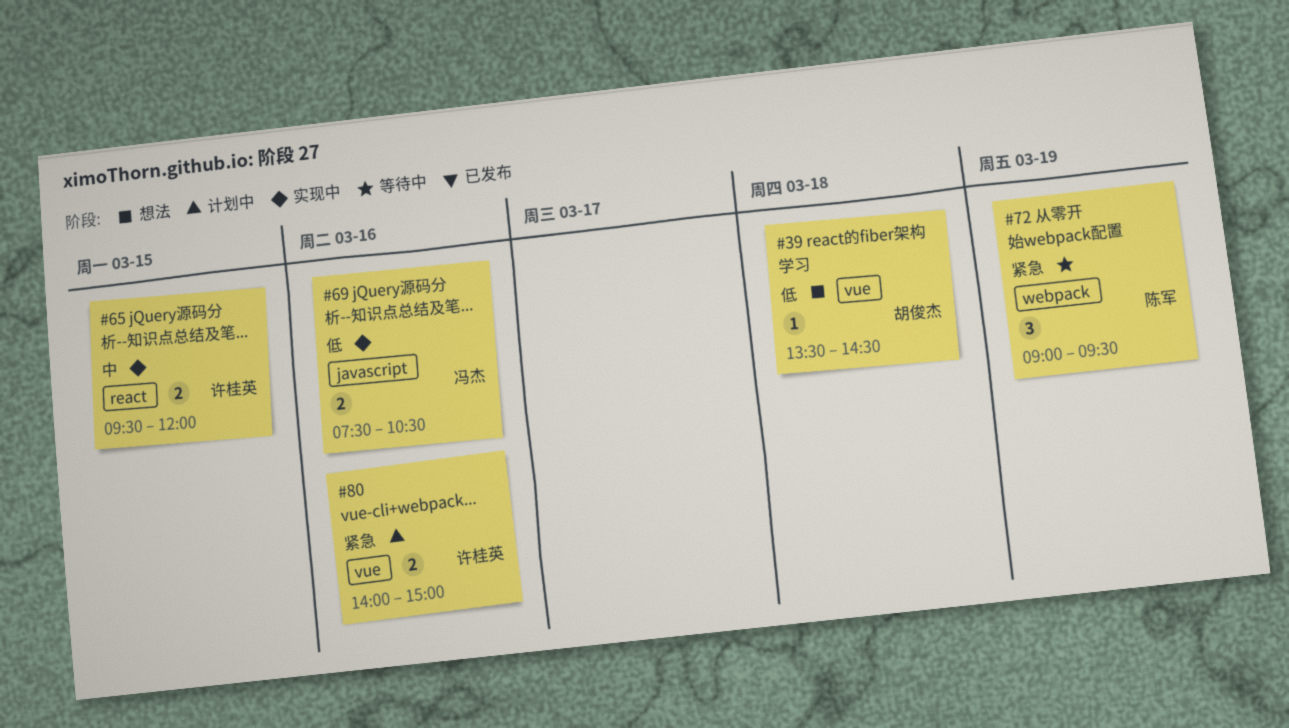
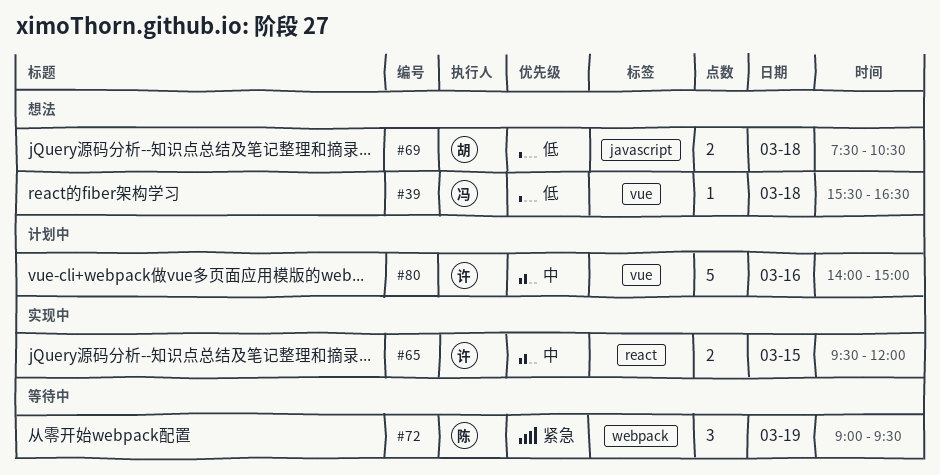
#39, owner: 胡俊杰 -> 冯杰
#39, begins: 13:30 -> 15:30
#39, ends: 14:30 -> 16:30
#69, status: 实现中 -> 想法
#69, owner: 冯杰 -> 胡俊杰
#69, day: Mar 16 -> Mar 18
#80, priority: 紧急 -> 中
#80, estimate: 2 -> 5

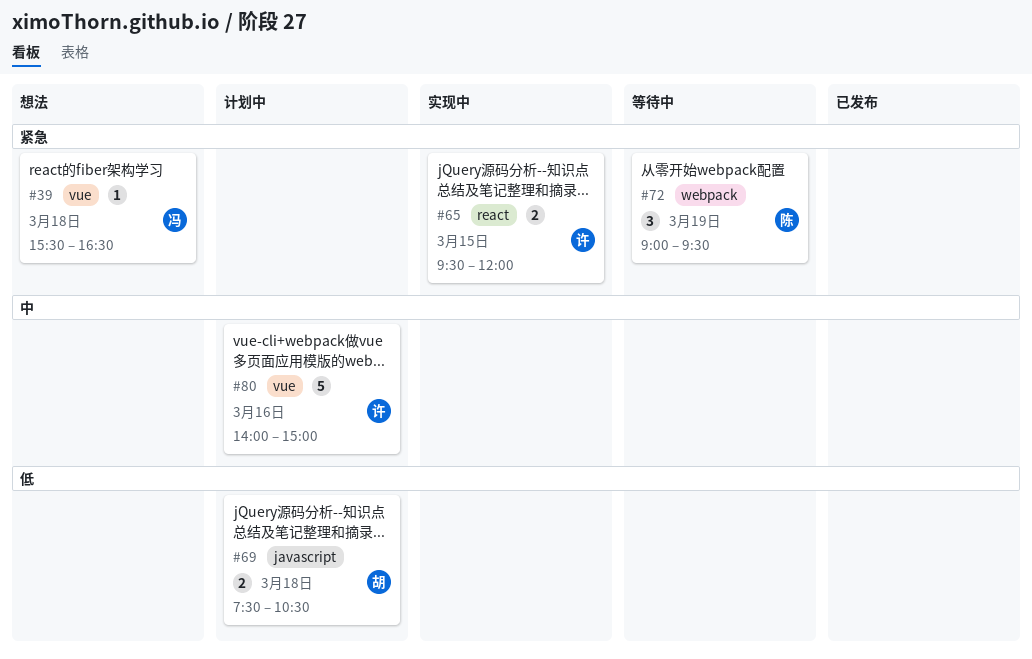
#39, priority: 低 -> 紧急
#65, priority: 中 -> 紧急
#69, status: 想法 -> 计划中

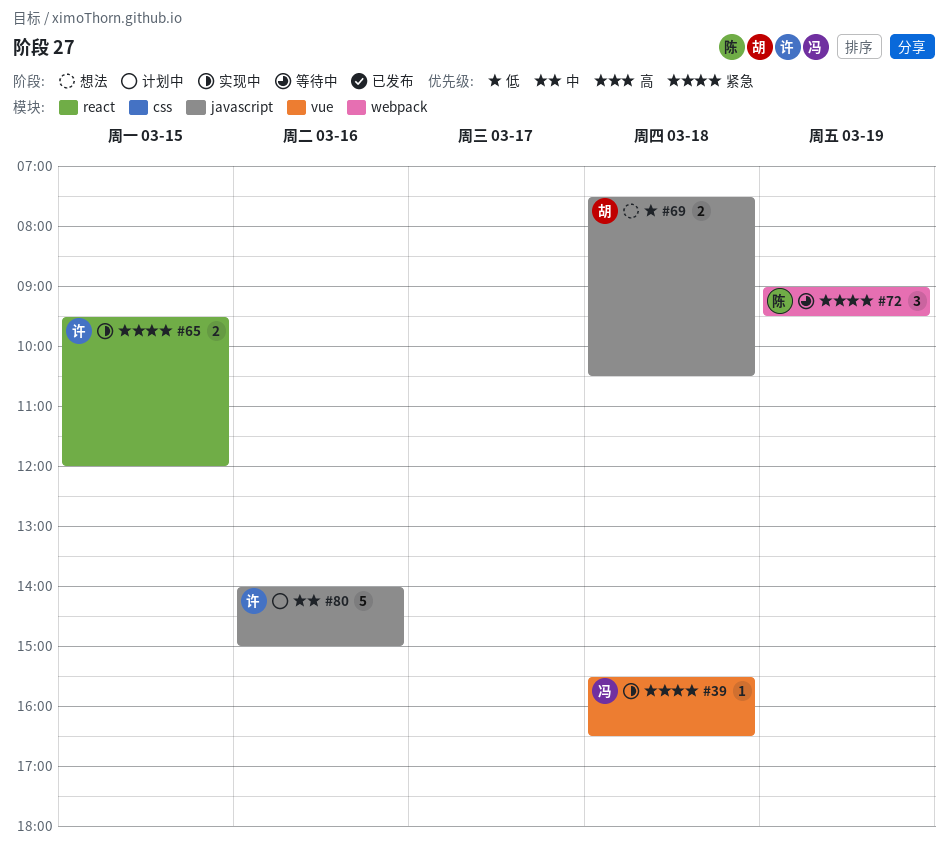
#39, status: 想法 -> 实现中
#69, status: 计划中 -> 想法
#80, label: vue -> javascript

